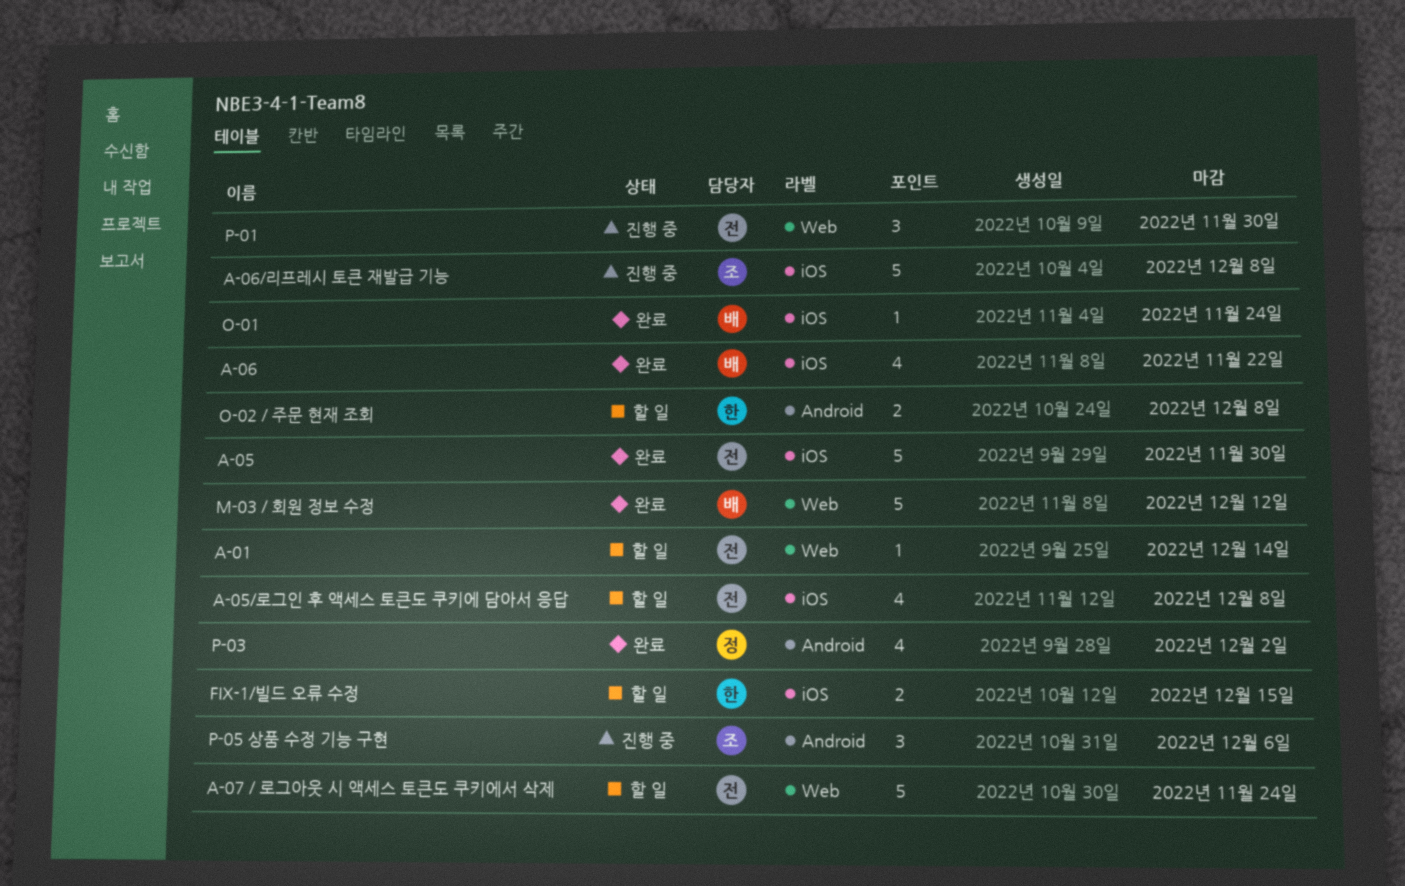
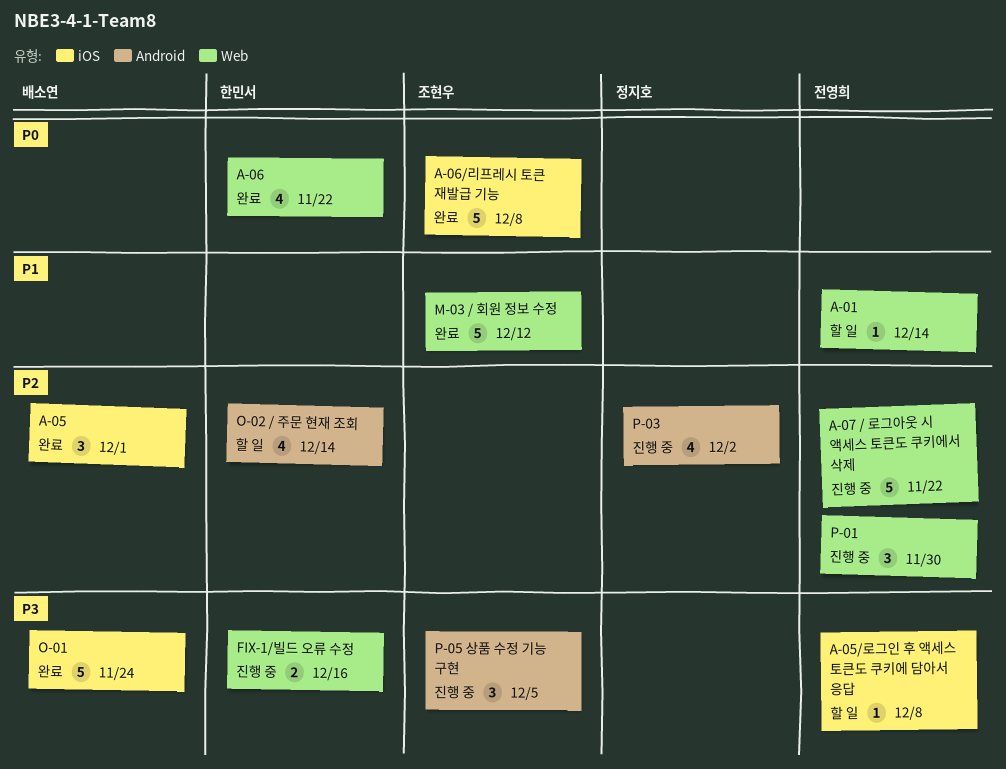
A-05, owner: 전영희 -> 배소연
A-05, estimate: 5 -> 3
A-05, due: Nov 30 -> Dec 1
A-05/로그인 후 액세스 토큰도 쿠키에 담아서 응답, estimate: 4 -> 1
A-06, owner: 배소연 -> 한민서
A-06, label: iOS -> Web
A-06/리프레시 토큰 재발급 기능, status: 진행 중 -> 완료
A-07 / 로그아웃 시 액세스 토큰도 쿠키에서 삭제, status: 할 일 -> 진행 중
A-07 / 로그아웃 시 액세스 토큰도 쿠키에서 삭제, due: Nov 24 -> Nov 22
FIX-1/빌드 오류 수정, status: 할 일 -> 진행 중
FIX-1/빌드 오류 수정, label: iOS -> Web
FIX-1/빌드 오류 수정, due: Dec 15 -> Dec 16
M-03 / 회원 정보 수정, owner: 배소연 -> 조현우
O-01, estimate: 1 -> 5
O-02 / 주문 현재 조회, estimate: 2 -> 4
O-02 / 주문 현재 조회, due: Dec 8 -> Dec 14
P-03, status: 완료 -> 진행 중
P-05 상품 수정 기능 구현, due: Dec 6 -> Dec 5

